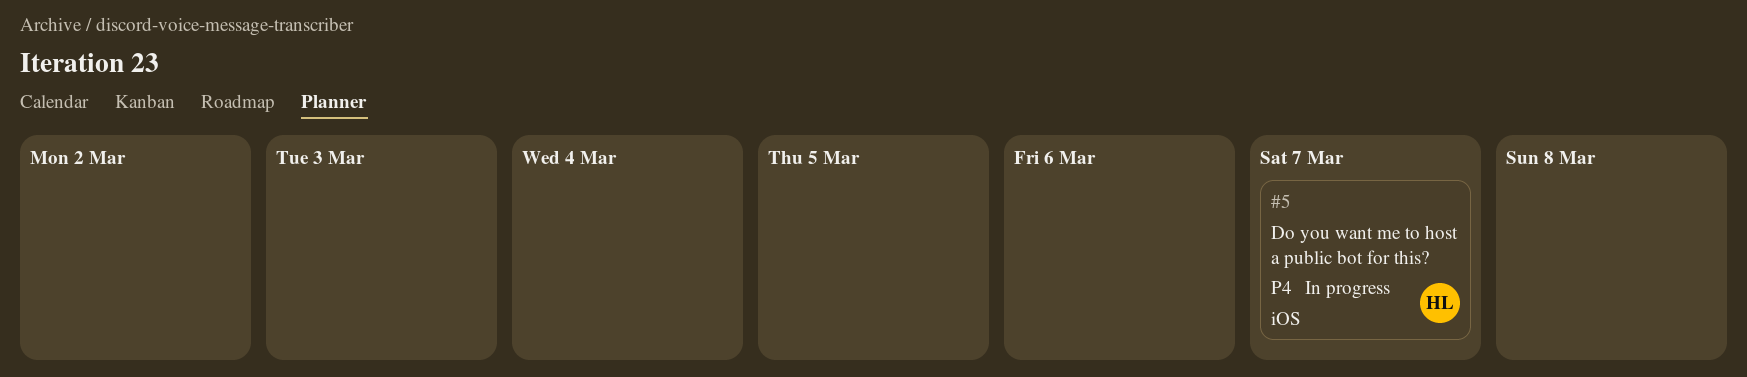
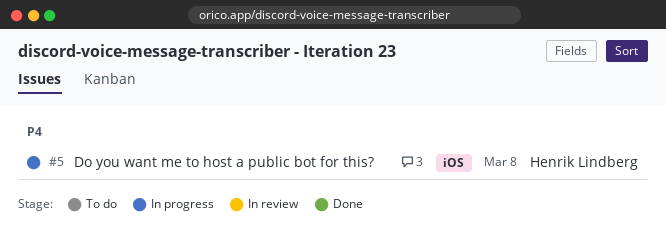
#5, due: Mar 7 -> Mar 8

